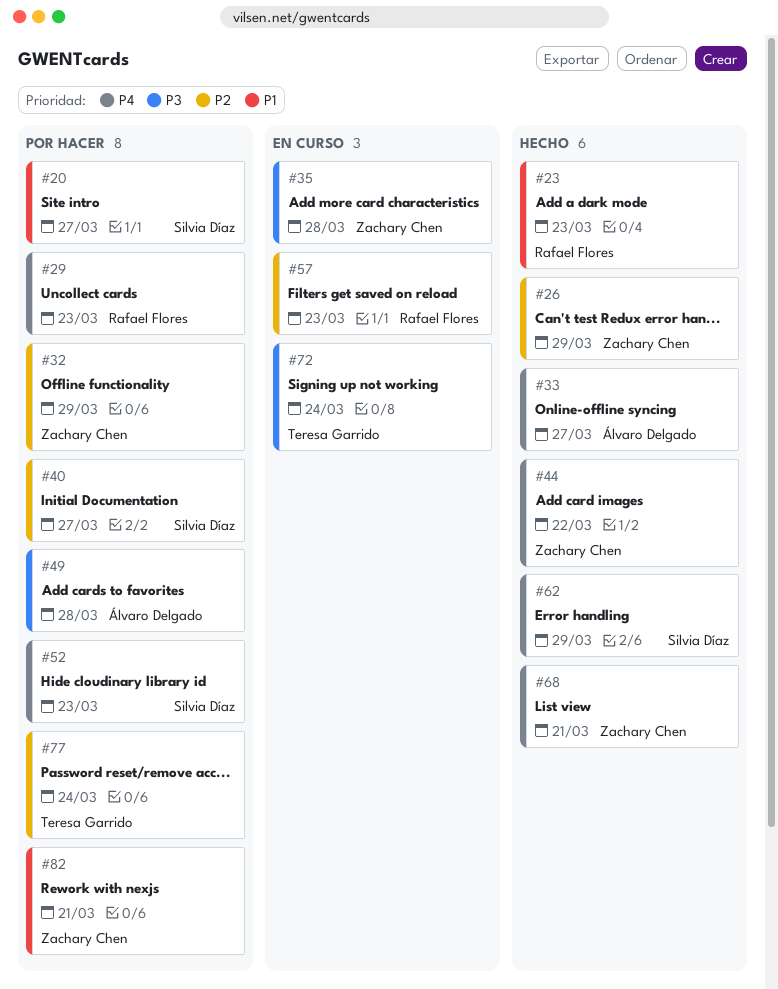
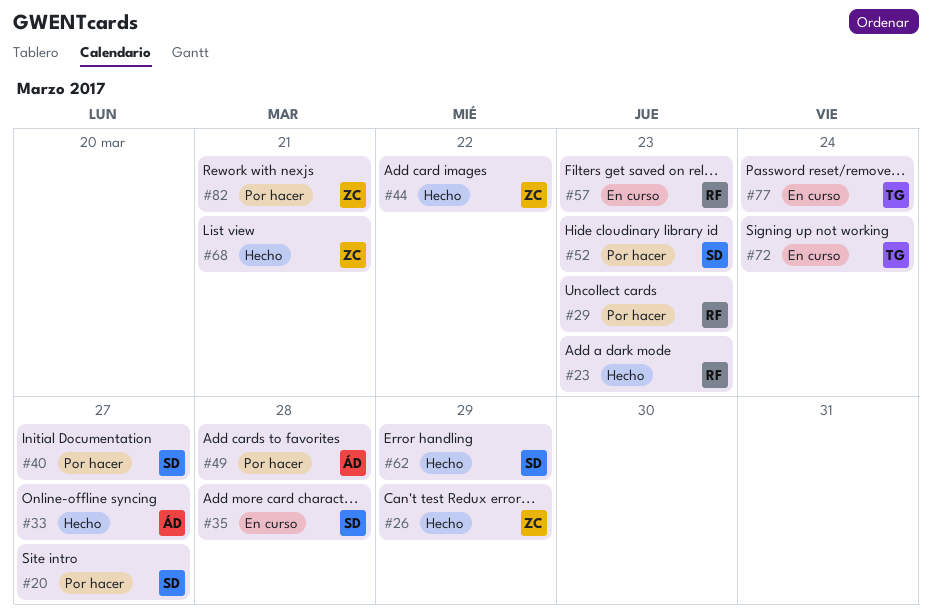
#32: present -> none
#35, owner: Zachary Chen -> Silvia Díaz
#77, status: Por hacer -> En curso

